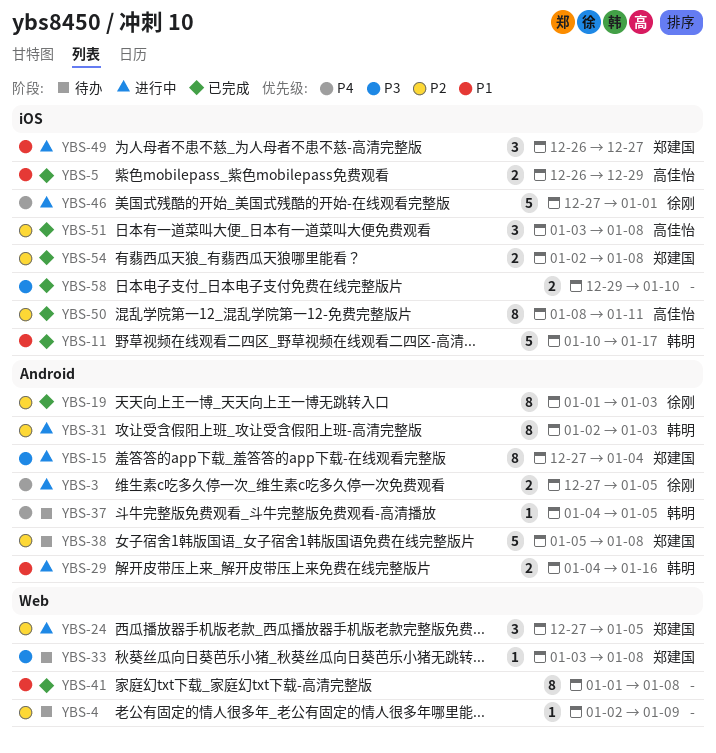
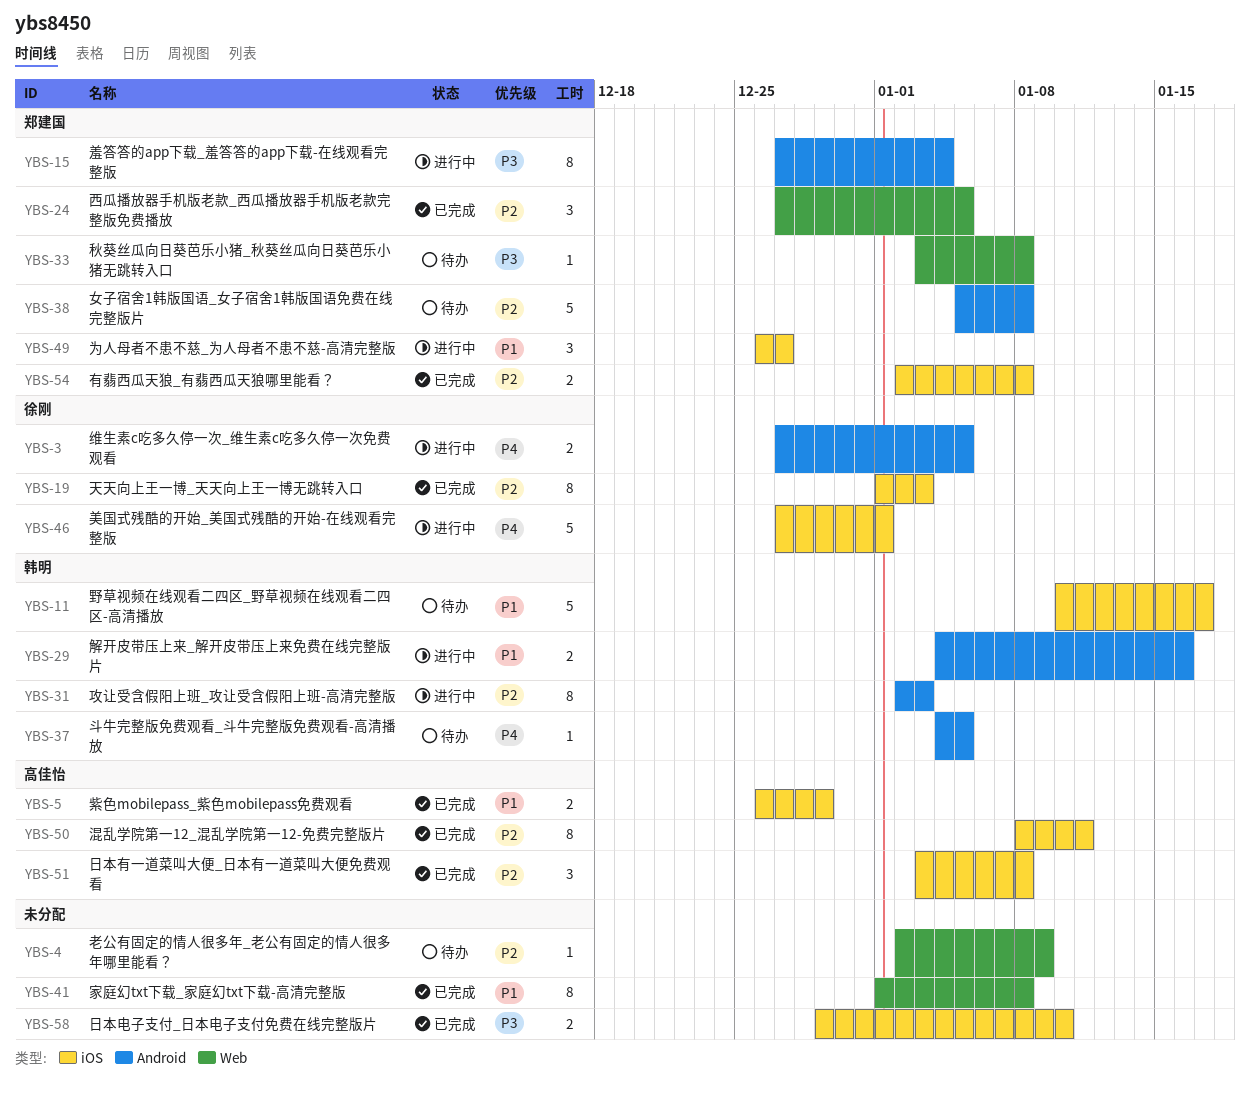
YBS-11, status: 已完成 -> 待办
YBS-19, label: Android -> iOS
YBS-24, status: 进行中 -> 已完成

